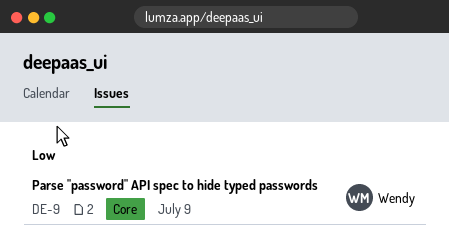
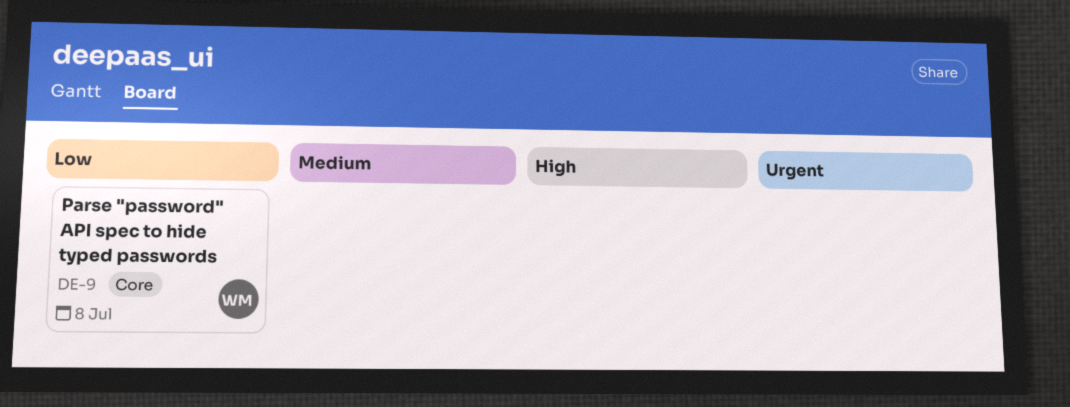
DE-9, due: Jul 9 -> Jul 8

